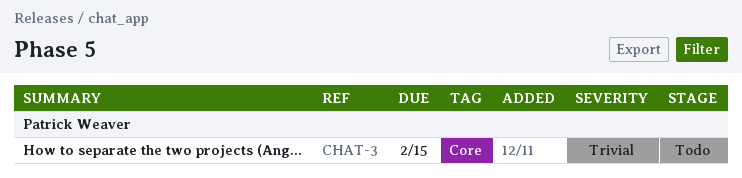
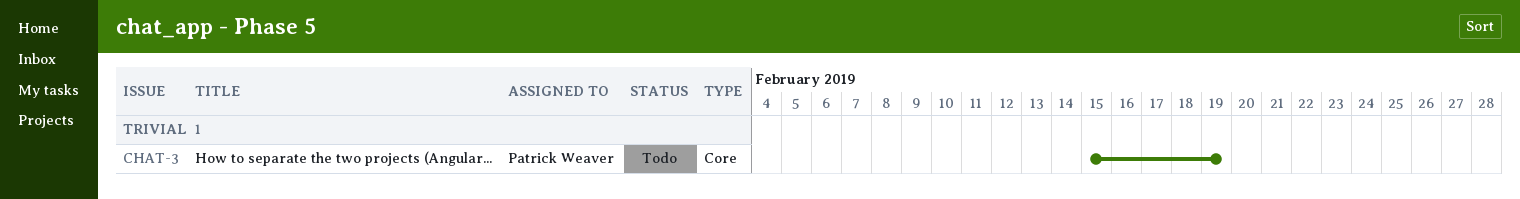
CHAT-3, due: Feb 15 -> Feb 19

